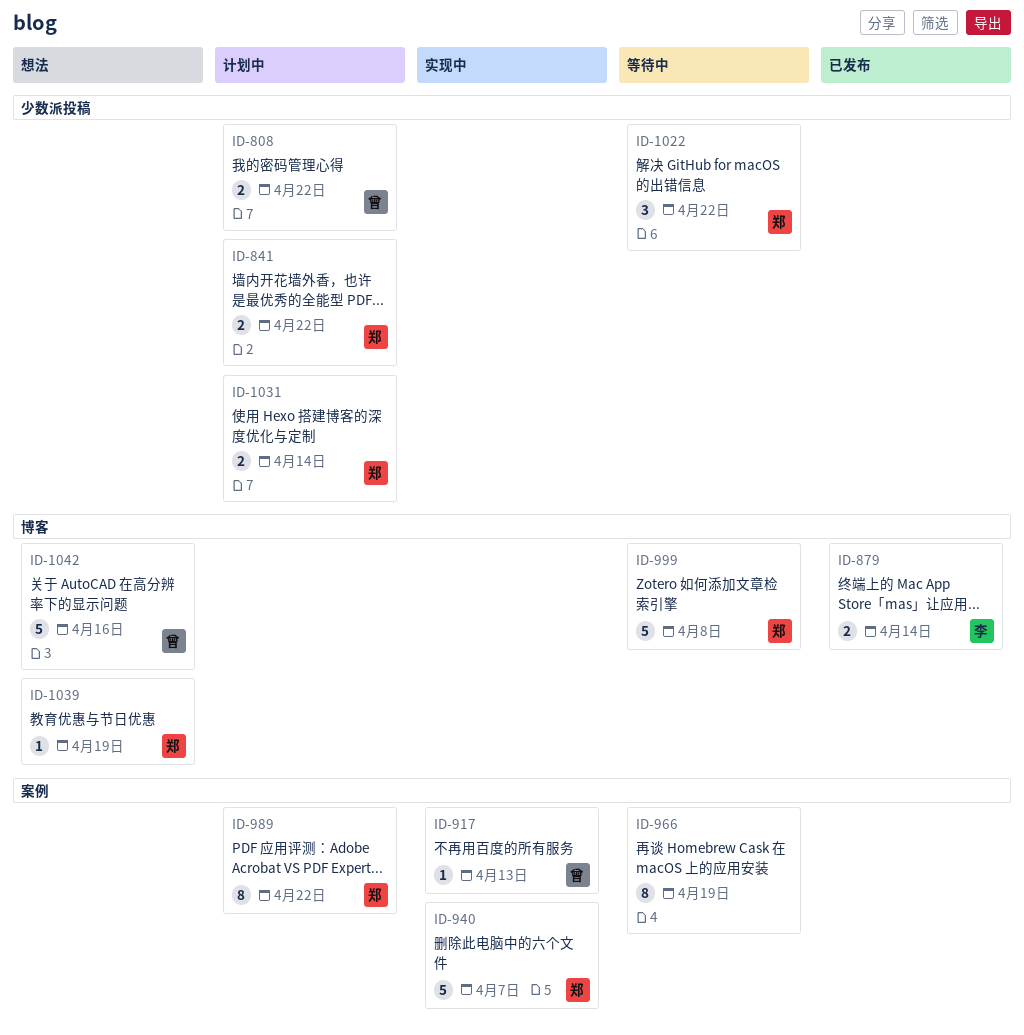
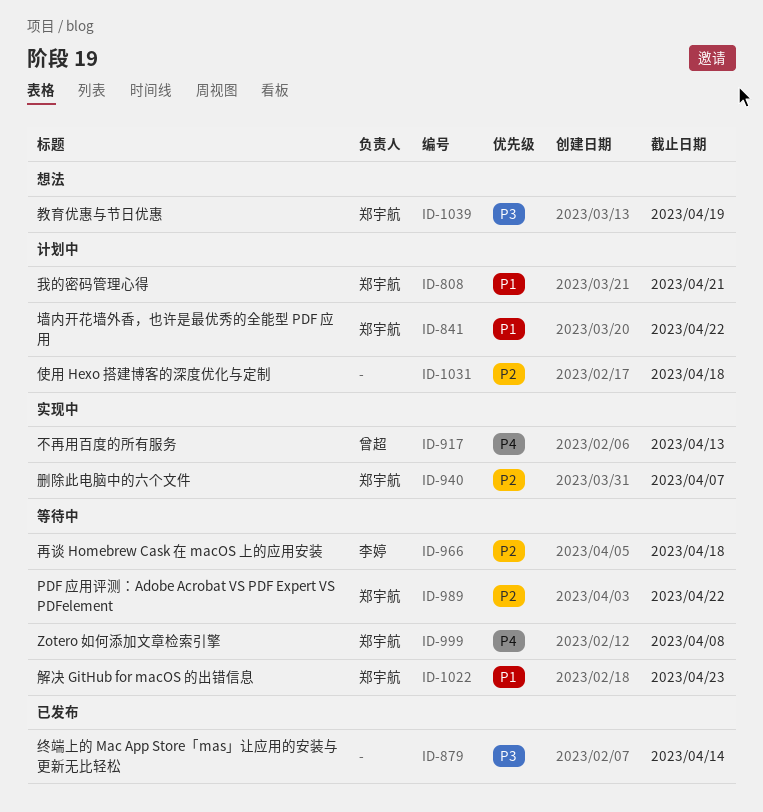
ID-808, owner: 曾超 -> 郑宇航
ID-808, due: Apr 22 -> Apr 21
ID-879, owner: 李婷 -> none
ID-966, owner: none -> 李婷
ID-966, due: Apr 19 -> Apr 18
ID-989, status: 计划中 -> 等待中
ID-1022, due: Apr 22 -> Apr 23
ID-1031, owner: 郑宇航 -> none
ID-1031, due: Apr 14 -> Apr 18
ID-1042: present -> none

